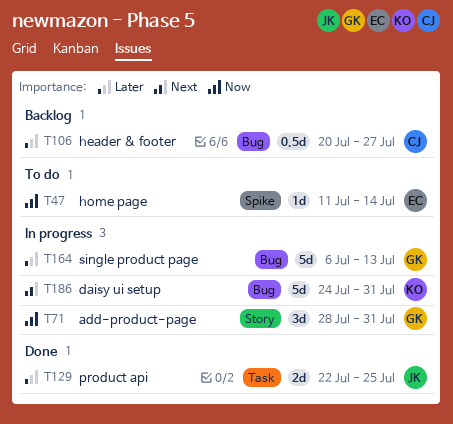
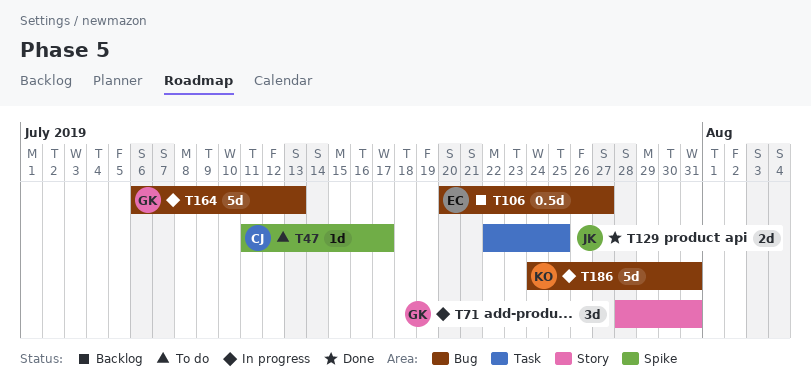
T47, owner: EC -> CJ
T47, due: Jul 14 -> Jul 17
T106, owner: CJ -> EC

